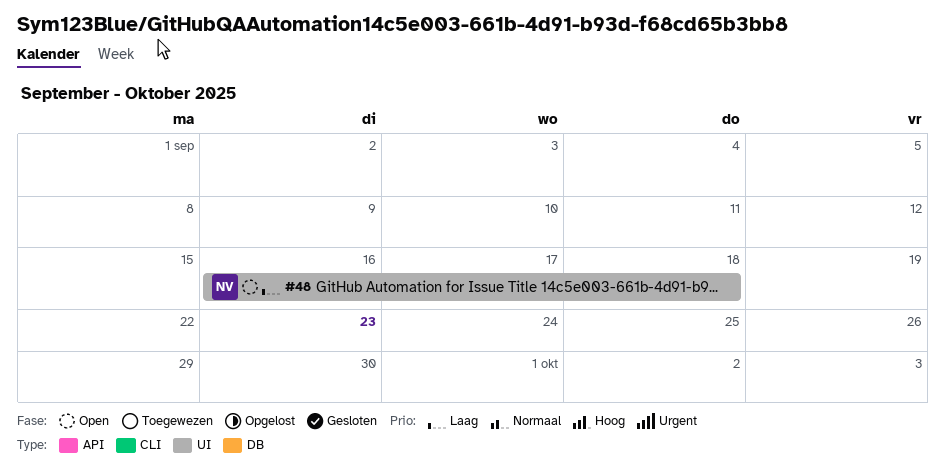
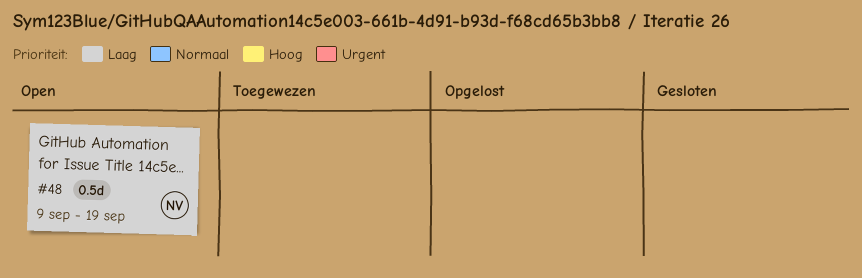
#48, start: Sep 16 -> Sep 9
#48, due: Sep 18 -> Sep 19

